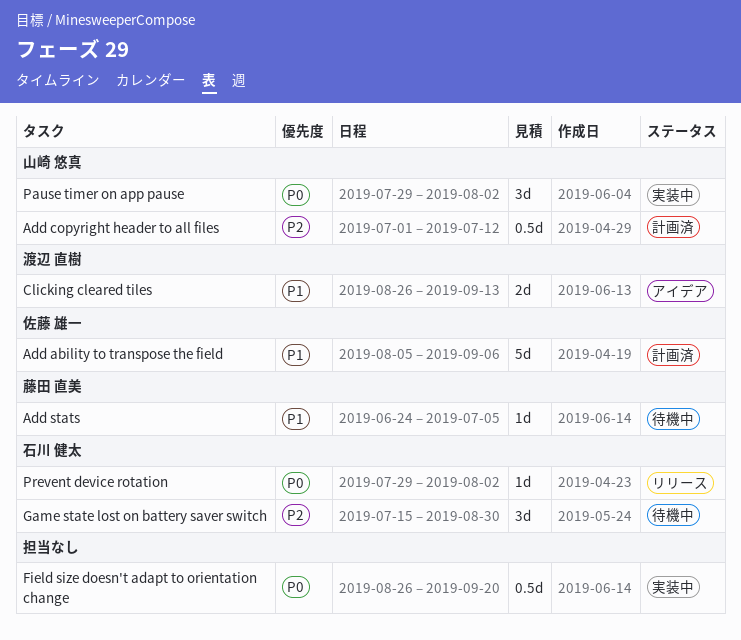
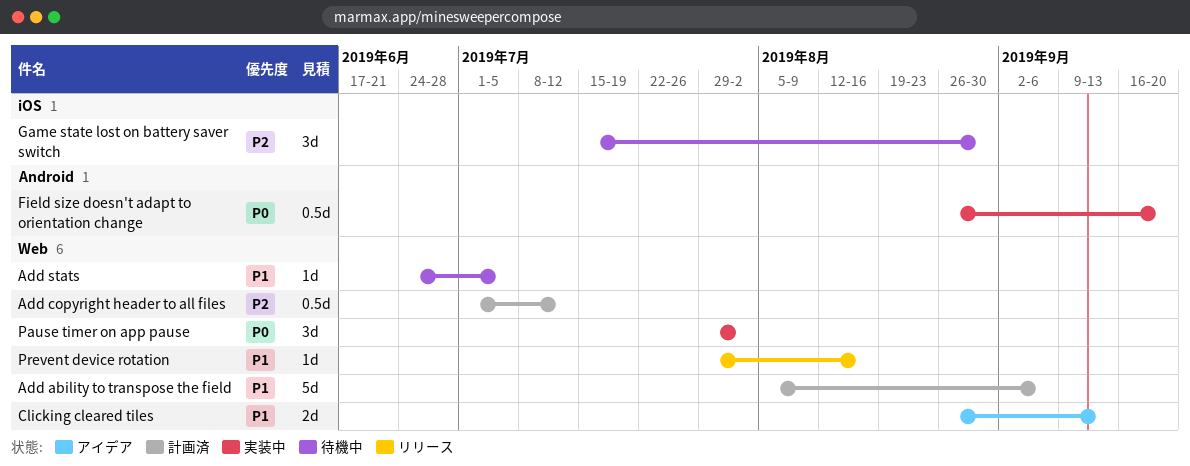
Prevent device rotation, priority: P0 -> P1
Prevent device rotation, due: Aug 2 -> Aug 16

